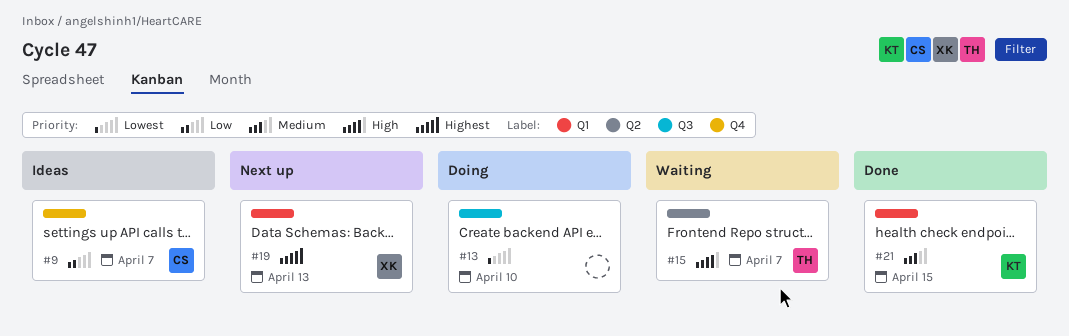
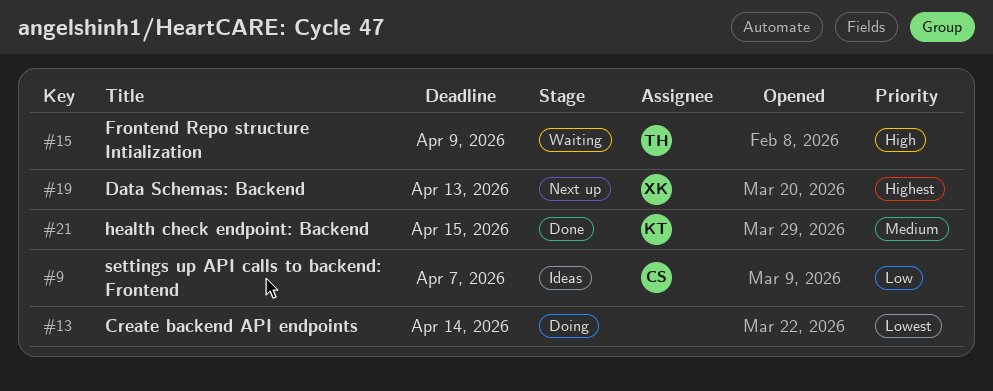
#13, due: Apr 10 -> Apr 14
#15, due: Apr 7 -> Apr 9

